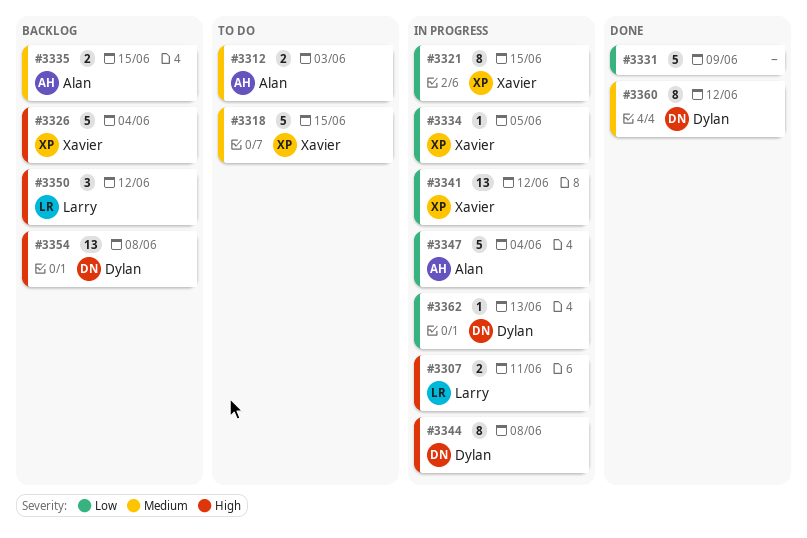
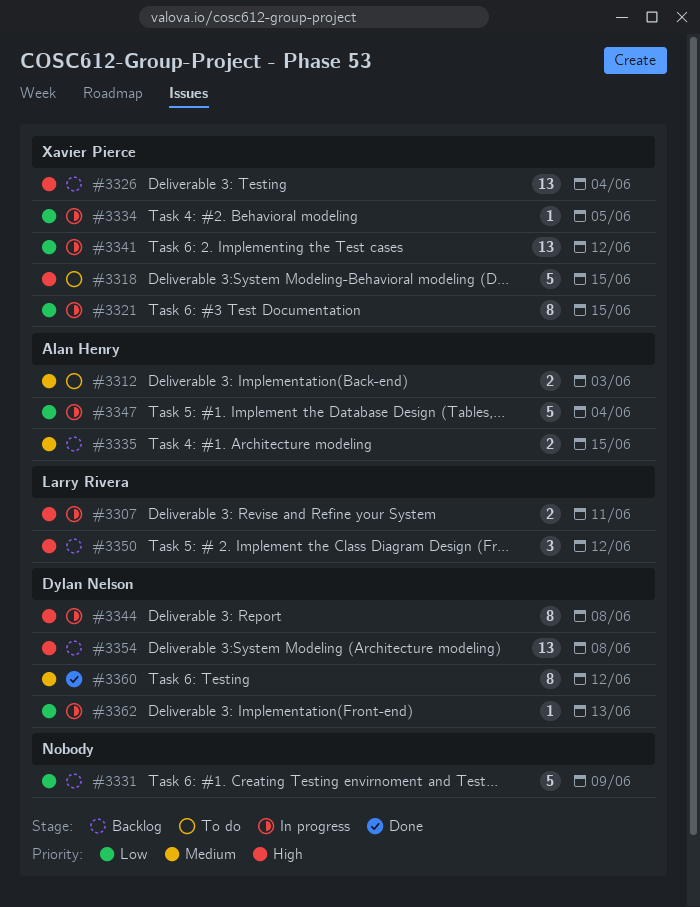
#3318, priority: Medium -> High
#3326, estimate: 5 -> 13
#3331, status: Done -> Backlog

